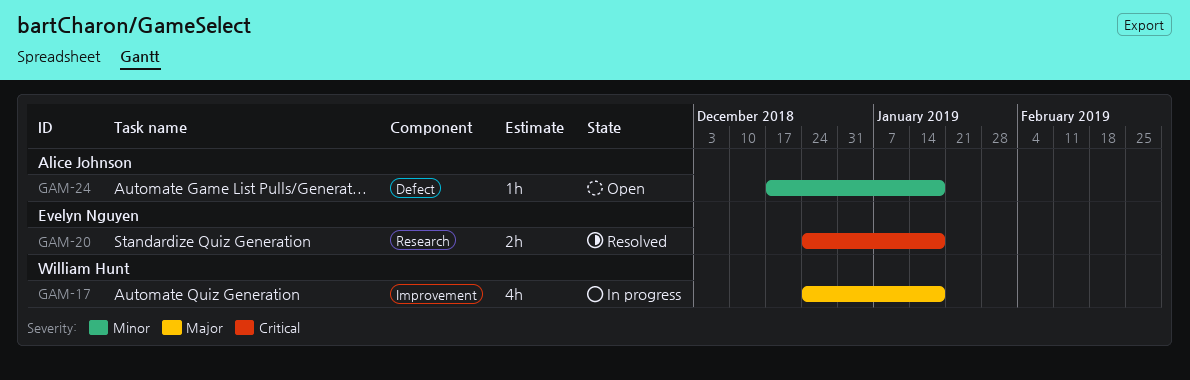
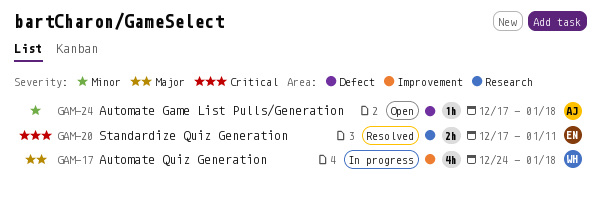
GAM-20, start: Dec 24 -> Dec 17
GAM-20, due: Jan 18 -> Jan 11

